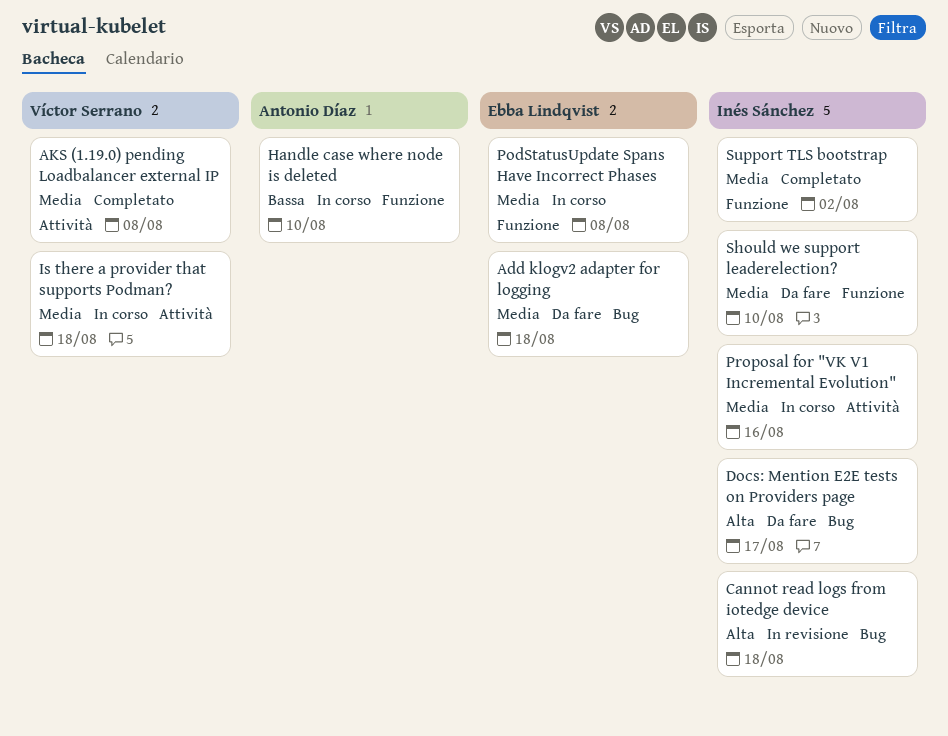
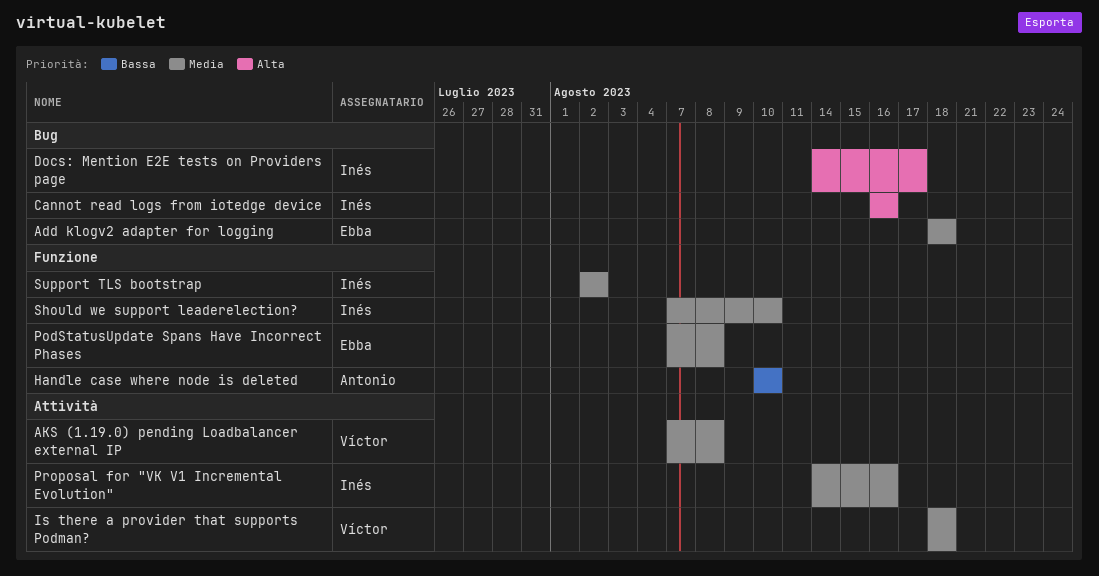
Cannot read logs from iotedge device, due: Aug 18 -> Aug 16

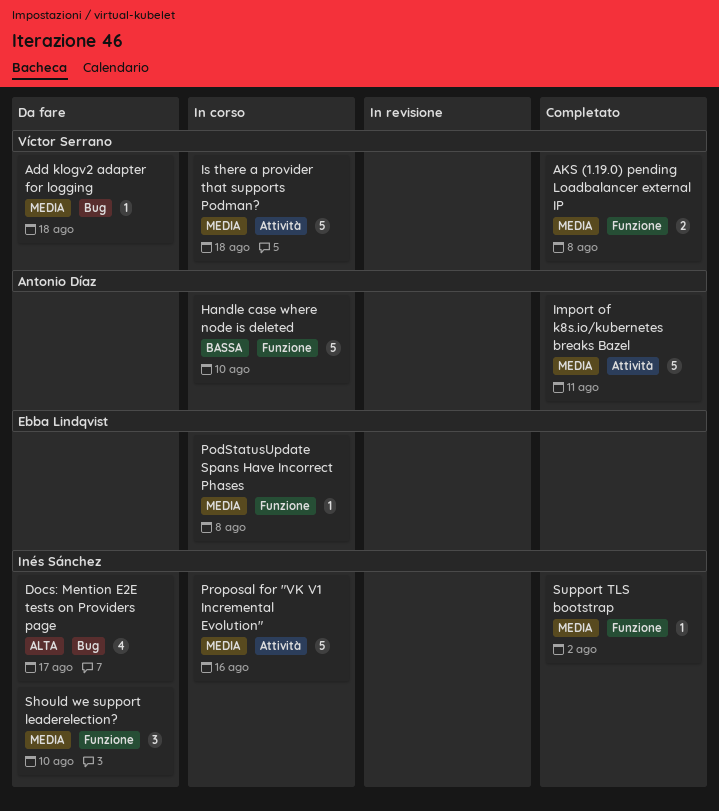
Add klogv2 adapter for logging, owner: Ebba Lindqvist -> Víctor Serrano
AKS (1.19.0) pending Loadbalancer external IP, label: Attività -> Funzione
Cannot read logs from iotedge device: present -> none
Import of k8s.io/kubernetes breaks Bazel: none -> present

